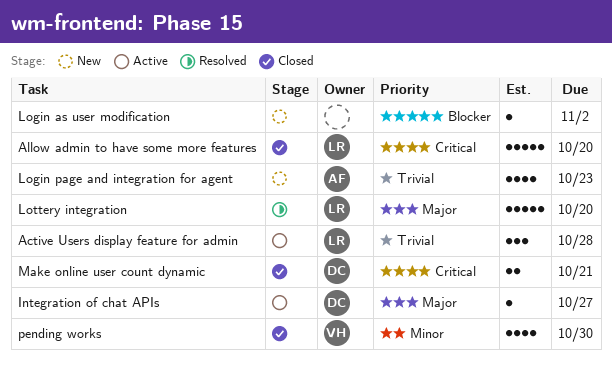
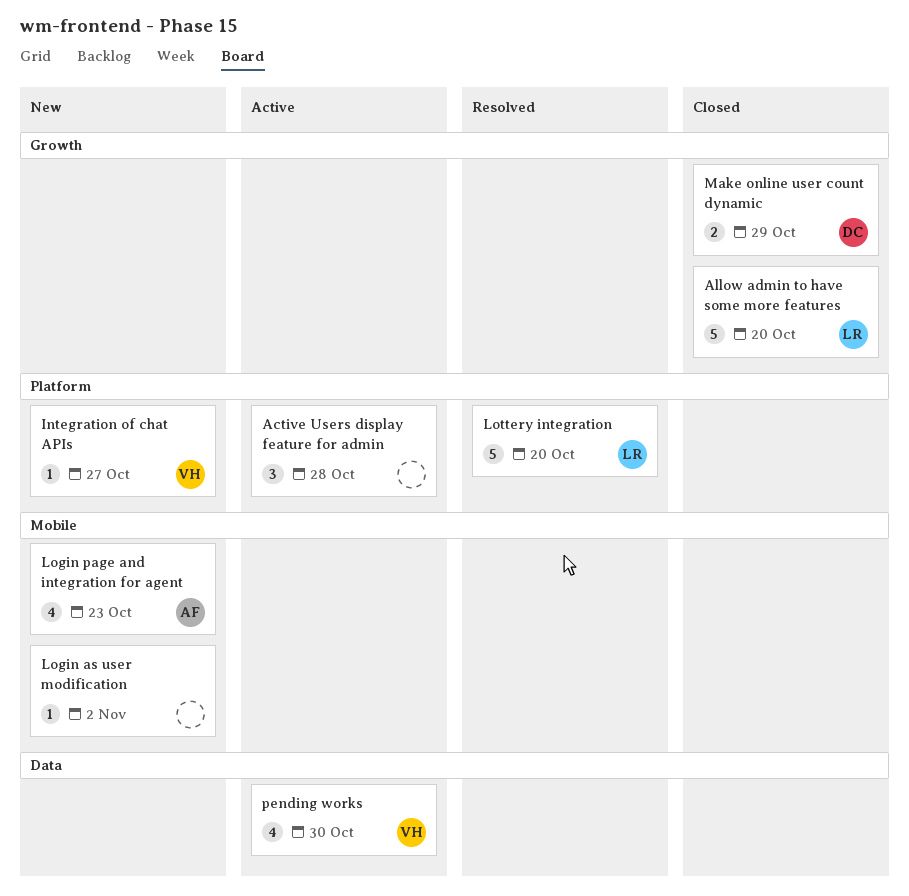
Active Users display feature for admin, owner: LR -> none
Integration of chat APIs, status: Active -> New
Integration of chat APIs, owner: DC -> VH
Make online user count dynamic, due: Oct 21 -> Oct 29
pending works, status: Closed -> Active

